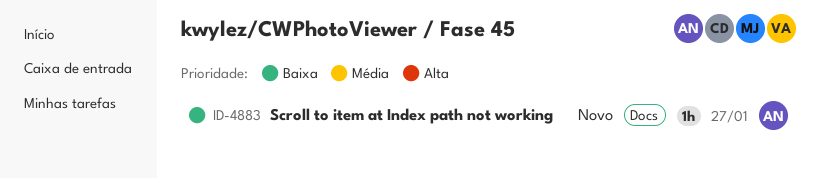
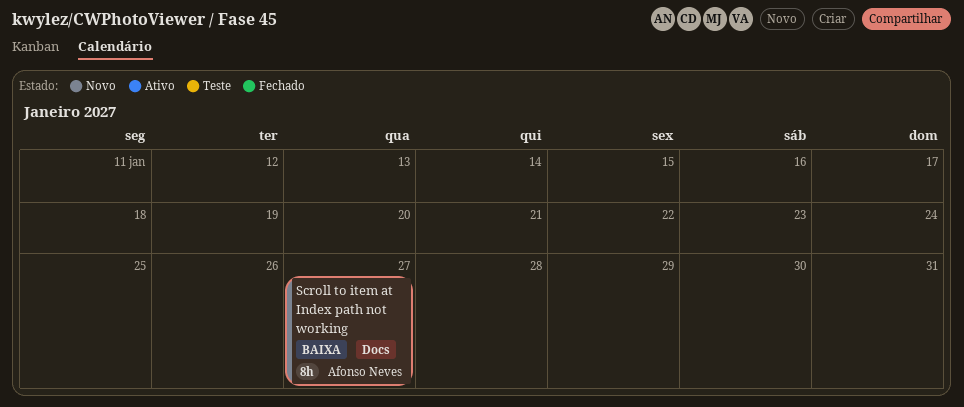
Scroll to item at Index path not working, estimate: 1h -> 8h

